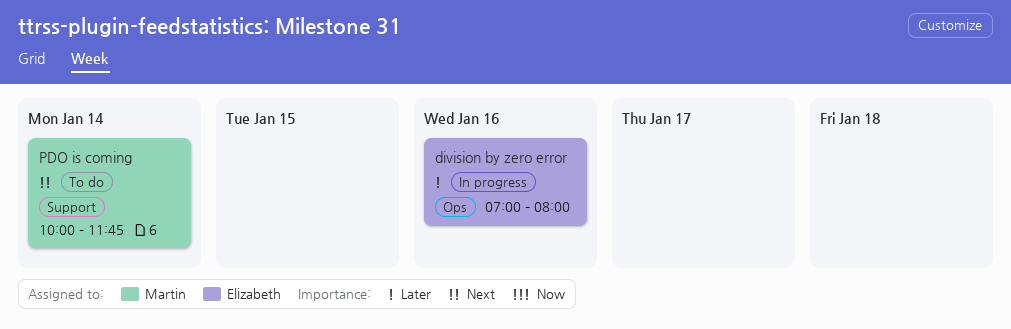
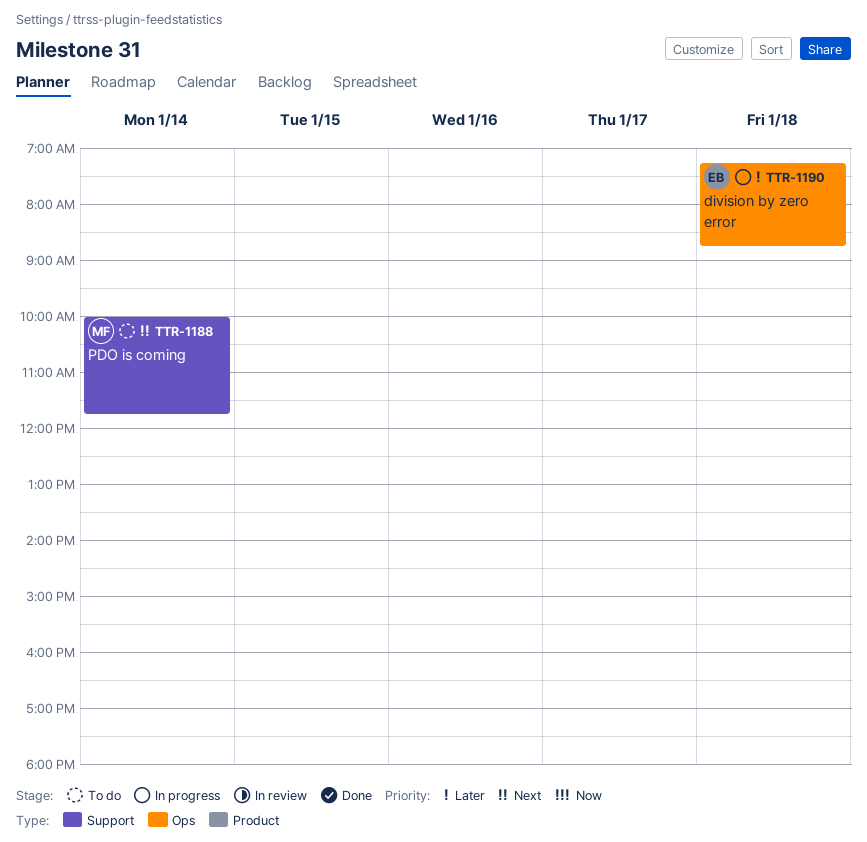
division by zero error, day: Jan 16 -> Jan 18
division by zero error, begins: 07:00 -> 07:15
division by zero error, ends: 08:00 -> 08:45

